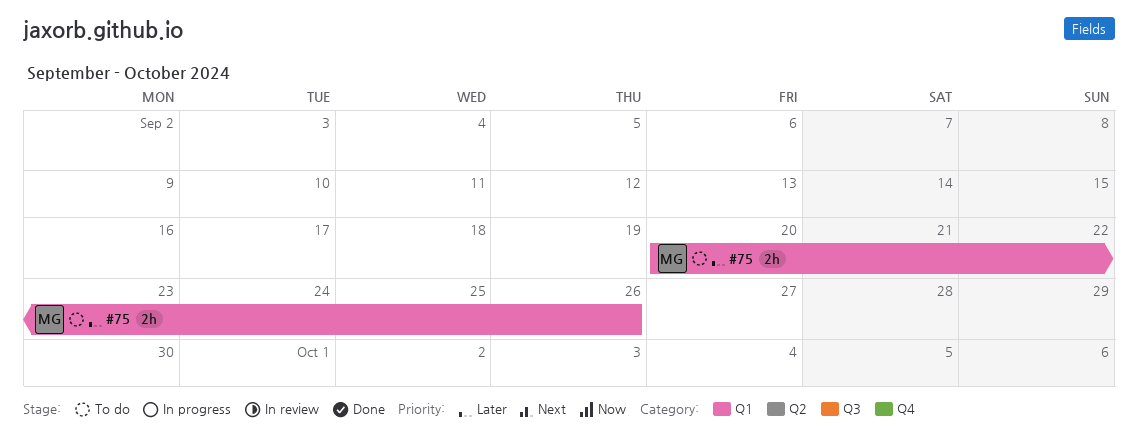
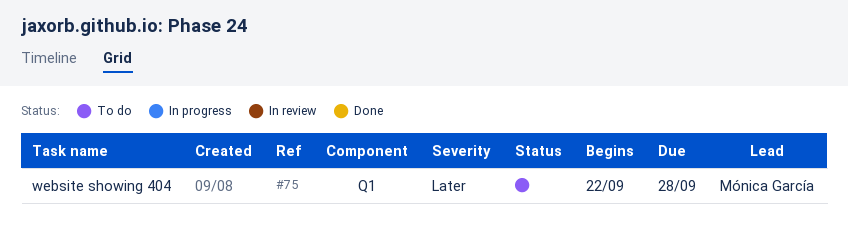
#75, start: Sep 20 -> Sep 22
#75, due: Sep 26 -> Sep 28

